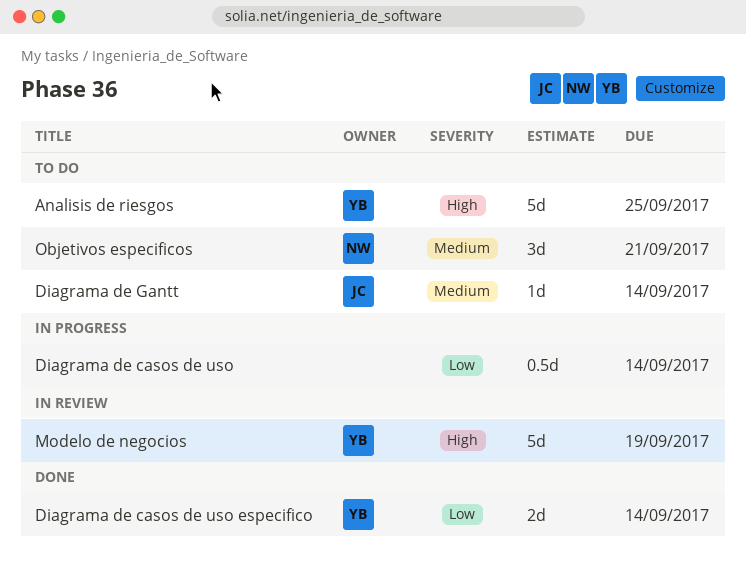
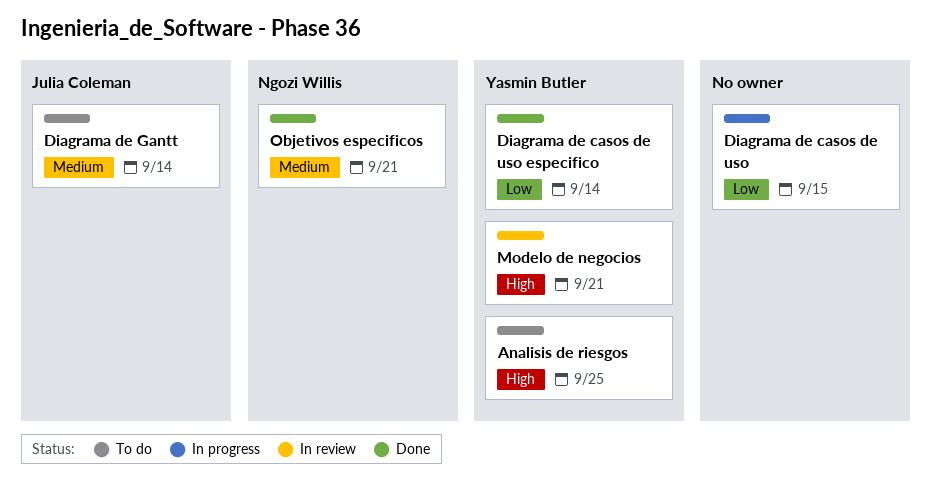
Diagrama de casos de uso, due: Sep 14 -> Sep 15
Modelo de negocios, due: Sep 19 -> Sep 21
Objetivos especificos, status: To do -> Done

